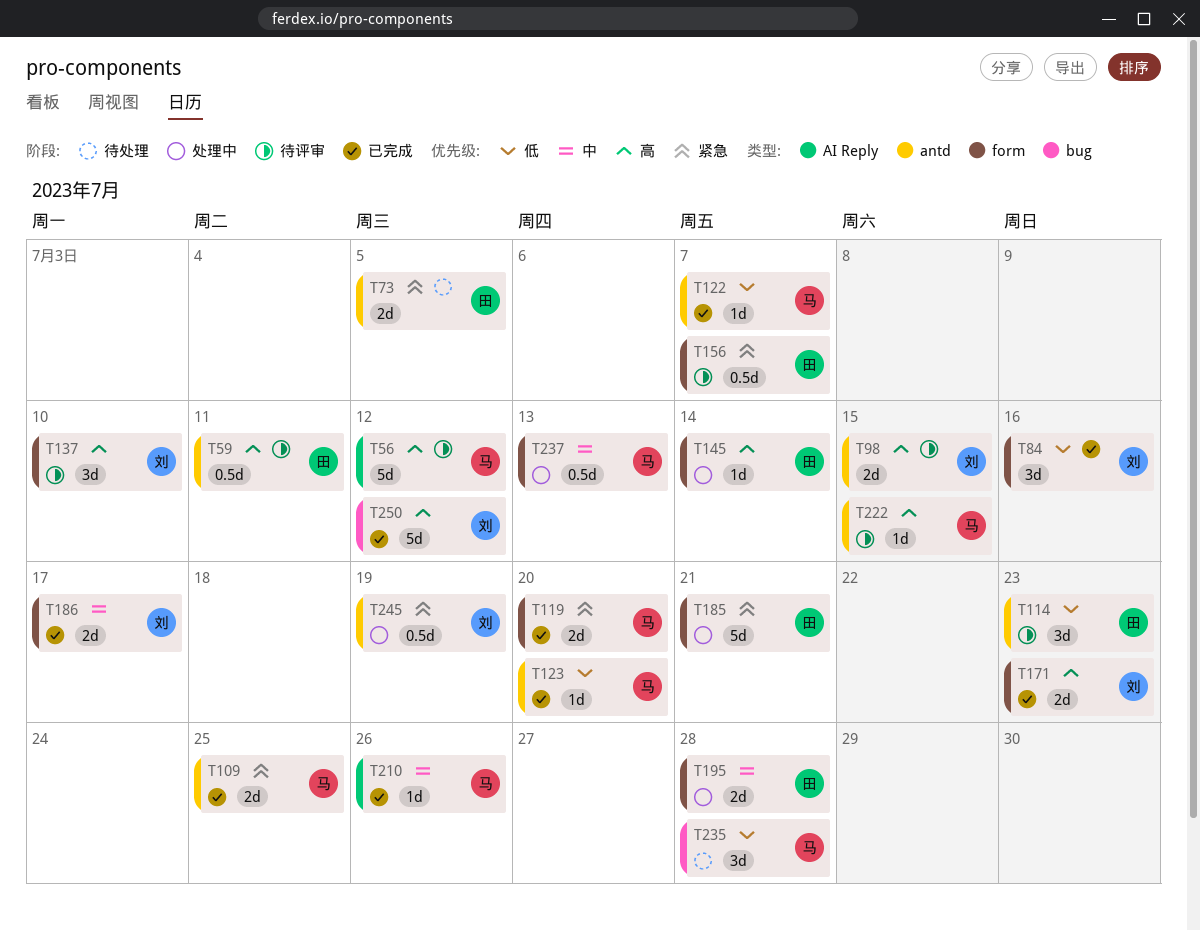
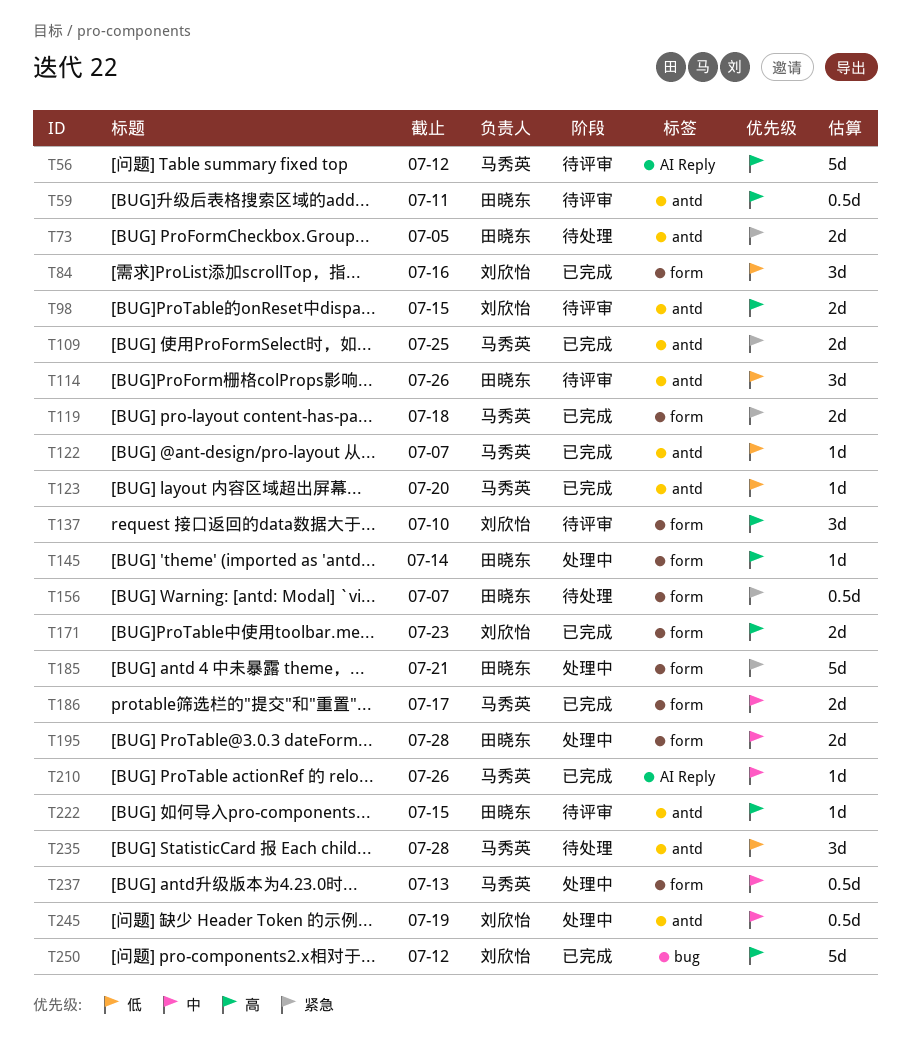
T114, due: Jul 23 -> Jul 26
T119, due: Jul 20 -> Jul 18
T156, status: 待评审 -> 待处理
T186, owner: 刘欣怡 -> 马秀英
T222, owner: 马秀英 -> 田晓东
T235, label: bug -> antd
T245, priority: 紧急 -> 中

